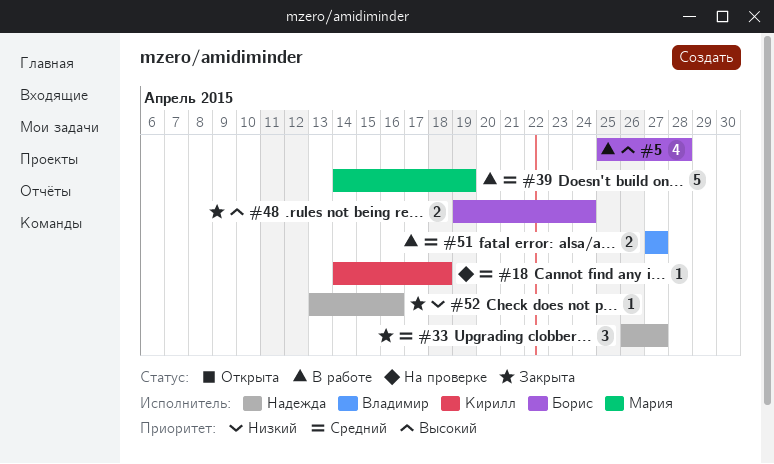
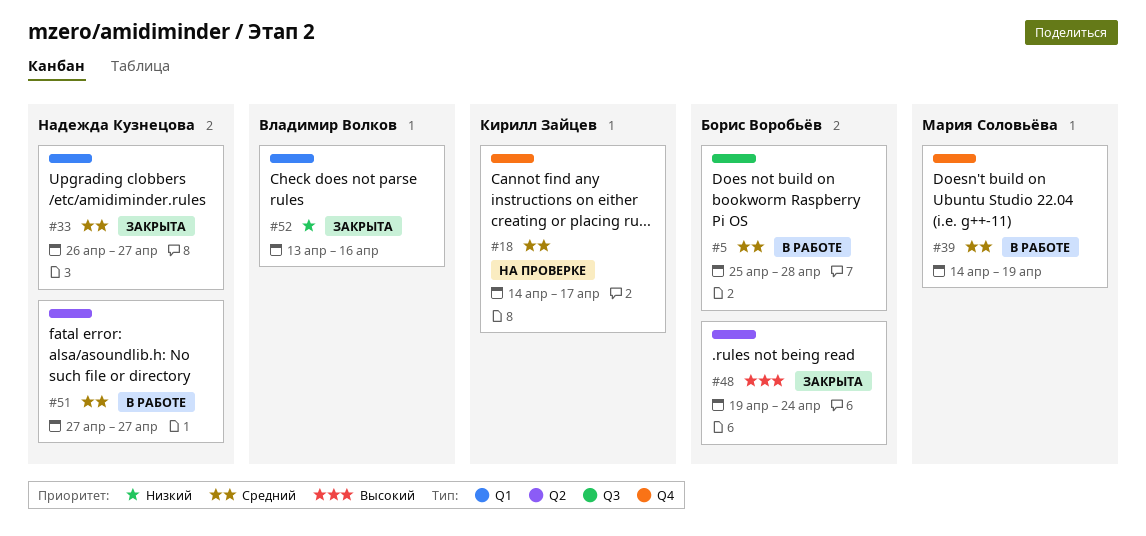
#5, priority: Высокий -> Средний
#18, due: Apr 18 -> Apr 17
#51, owner: Владимир Волков -> Надежда Кузнецова
#52, owner: Надежда Кузнецова -> Владимир Волков

